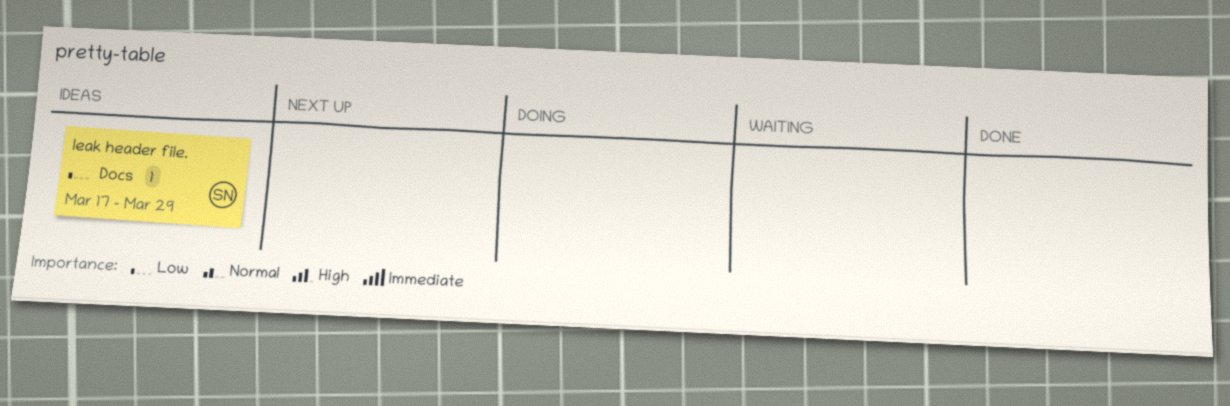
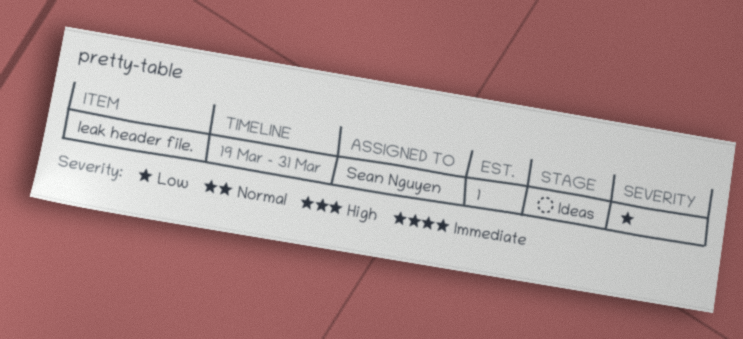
leak header file., start: Mar 17 -> Mar 19
leak header file., due: Mar 29 -> Mar 31

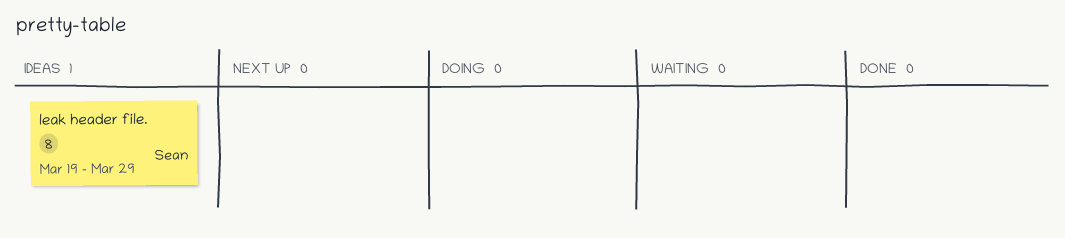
leak header file., estimate: 1 -> 8
leak header file., due: Mar 31 -> Mar 29

